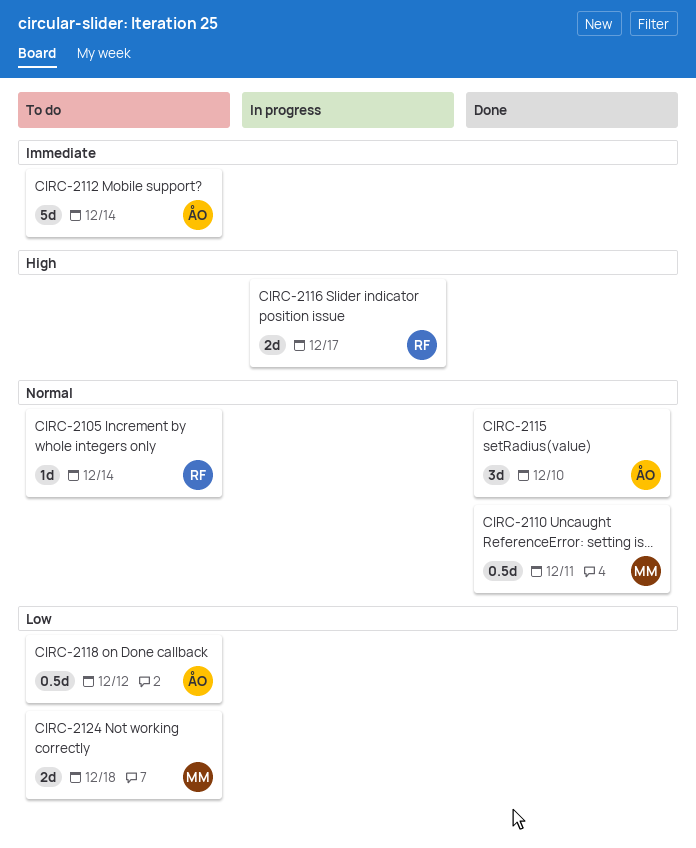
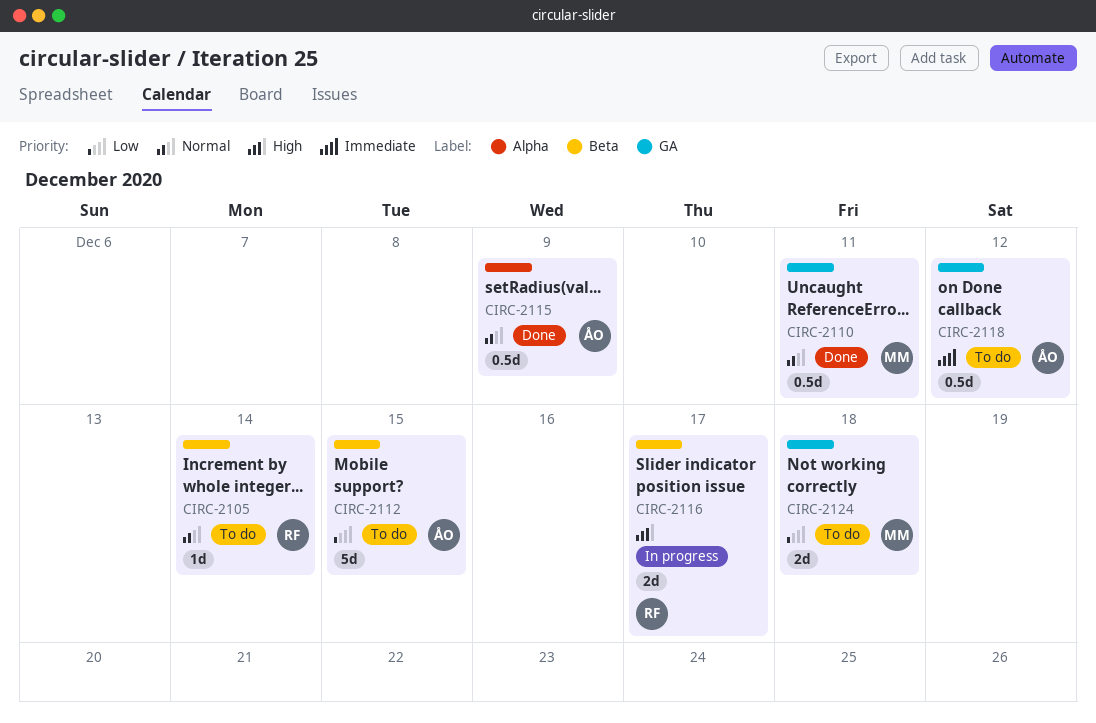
CIRC-2112, priority: Immediate -> Low
CIRC-2112, due: Dec 14 -> Dec 15
CIRC-2115, estimate: 3d -> 0.5d
CIRC-2115, due: Dec 10 -> Dec 9
CIRC-2118, priority: Low -> Immediate

